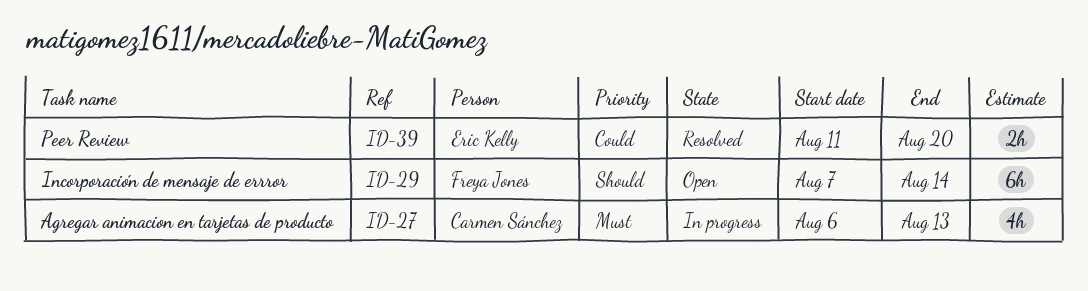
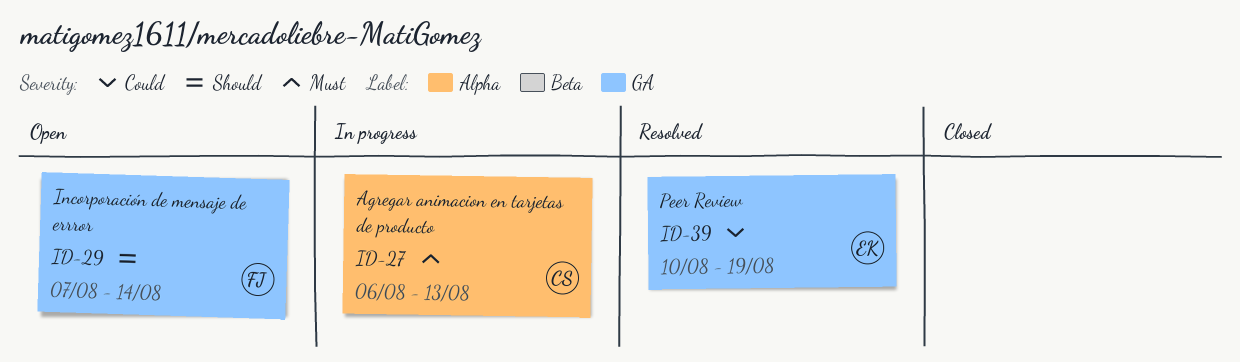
ID-39, start: Aug 11 -> Aug 10
ID-39, due: Aug 20 -> Aug 19

